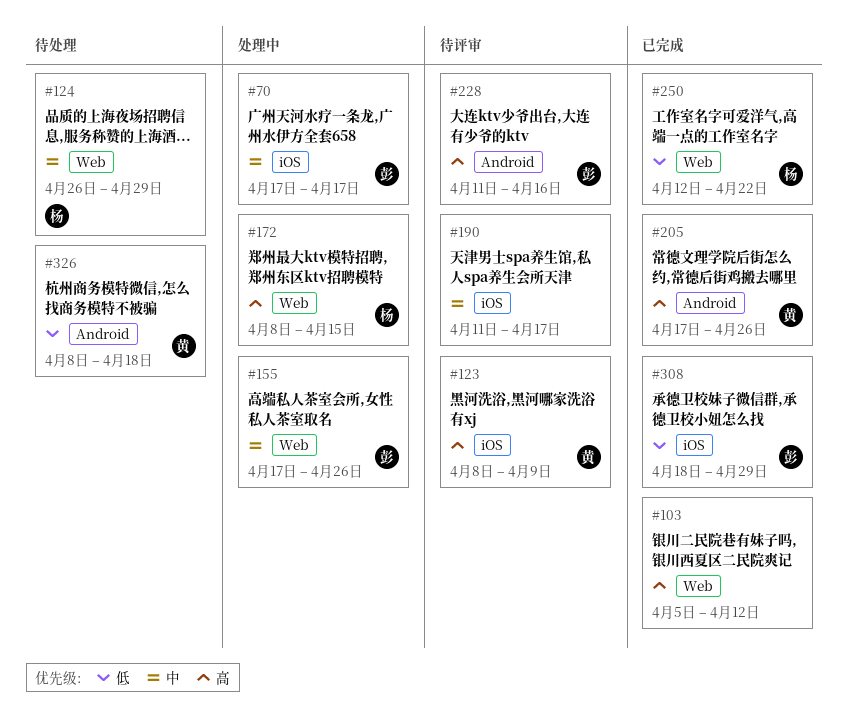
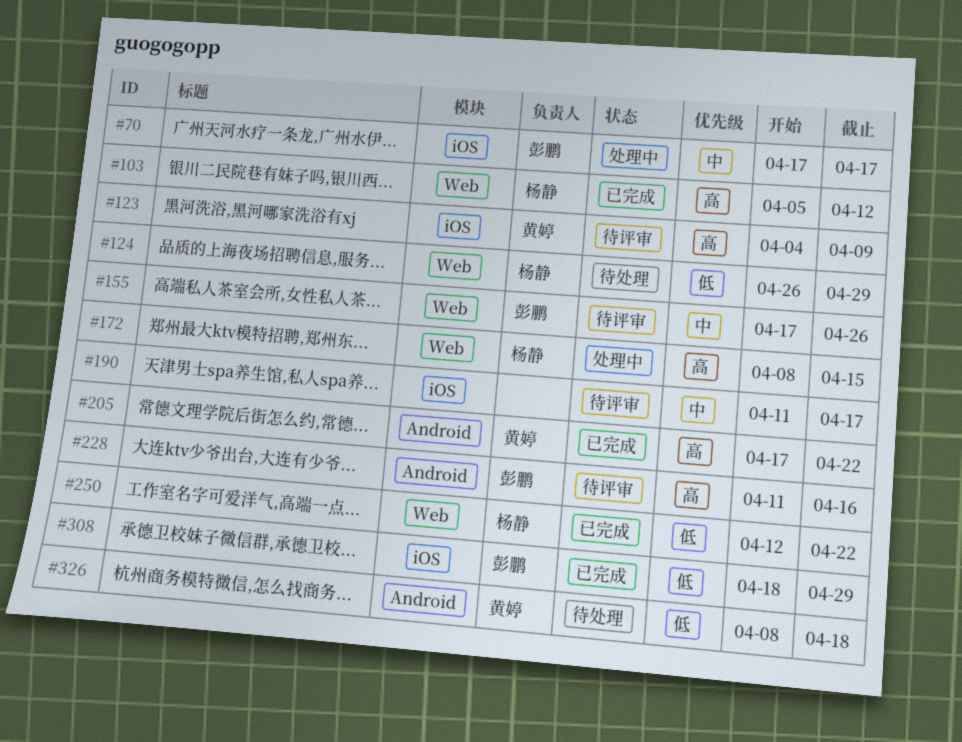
#103, owner: none -> 杨静
#123, start: Apr 8 -> Apr 4
#124, priority: 中 -> 低
#155, status: 处理中 -> 待评审
#205, due: Apr 26 -> Apr 22

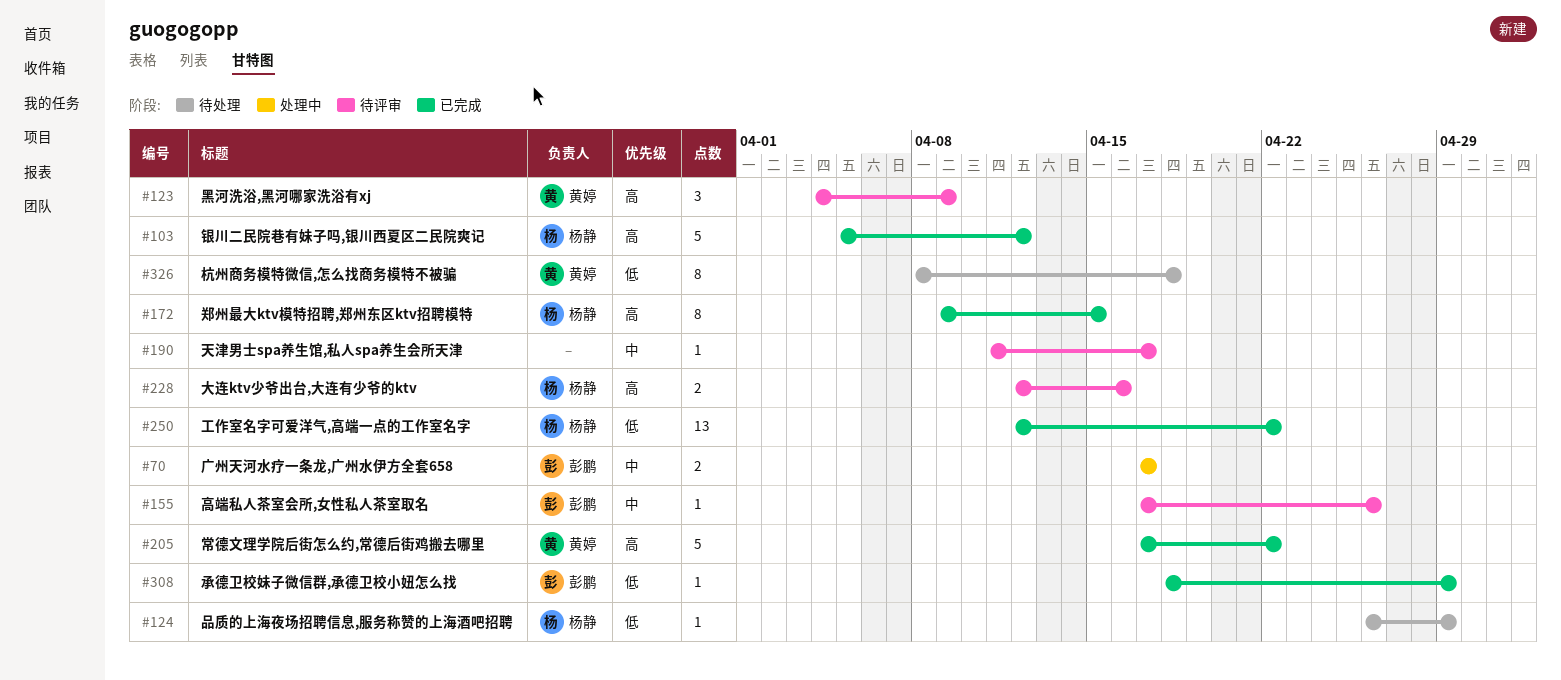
#172, status: 处理中 -> 已完成
#172, start: Apr 8 -> Apr 9
#228, owner: 彭鹏 -> 杨静
#228, start: Apr 11 -> Apr 12

